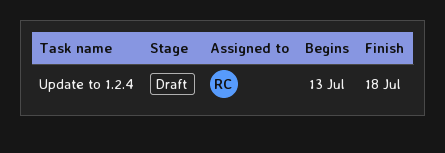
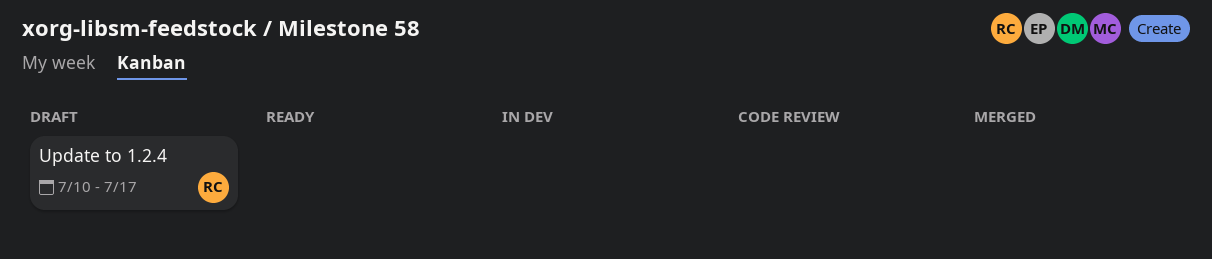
Update to 1.2.4, start: Jul 13 -> Jul 10
Update to 1.2.4, due: Jul 18 -> Jul 17

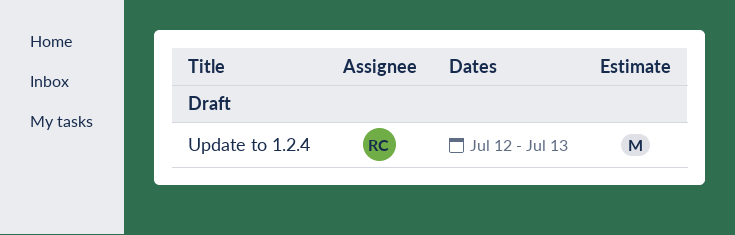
Update to 1.2.4, start: Jul 10 -> Jul 12
Update to 1.2.4, due: Jul 17 -> Jul 13

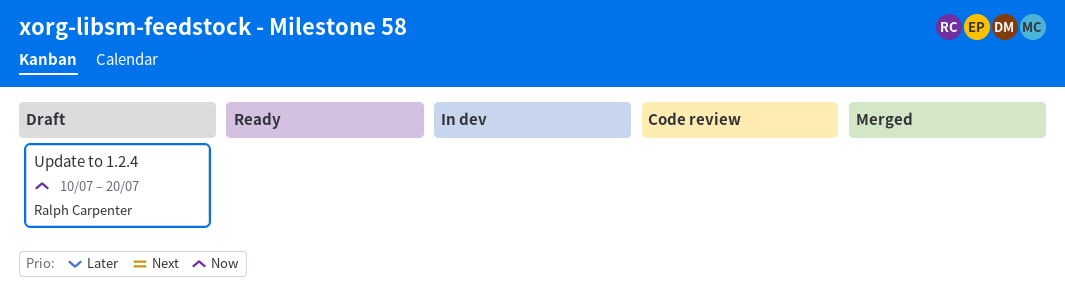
Update to 1.2.4, start: Jul 12 -> Jul 10
Update to 1.2.4, due: Jul 13 -> Jul 20

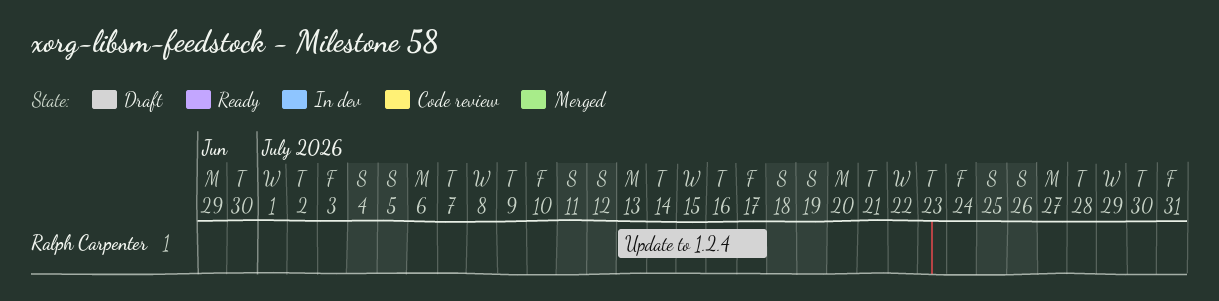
Update to 1.2.4, start: Jul 10 -> Jul 13
Update to 1.2.4, due: Jul 20 -> Jul 17

